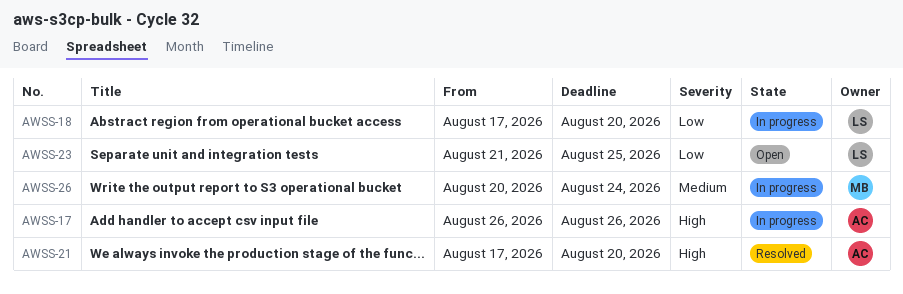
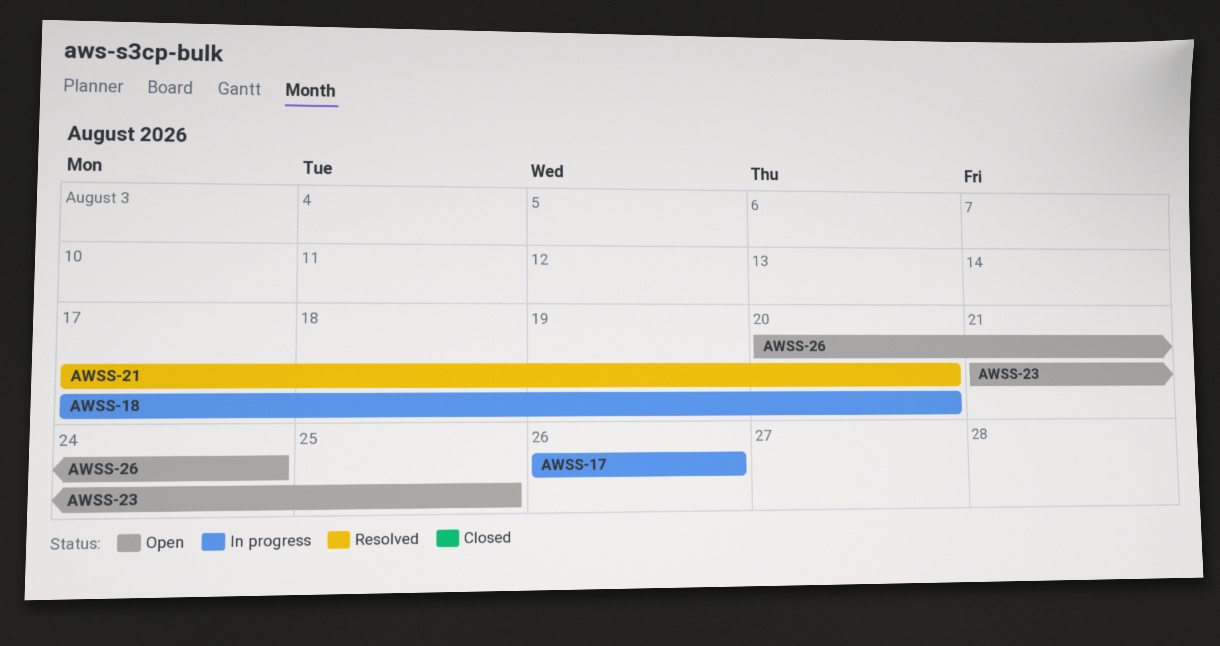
AWSS-26, status: In progress -> Open

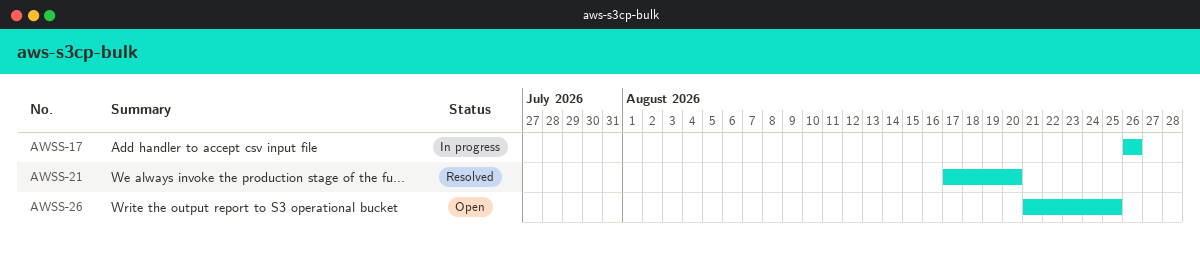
AWSS-18: present -> none
AWSS-23: present -> none
AWSS-26, start: Aug 20 -> Aug 21
AWSS-26, due: Aug 24 -> Aug 25

